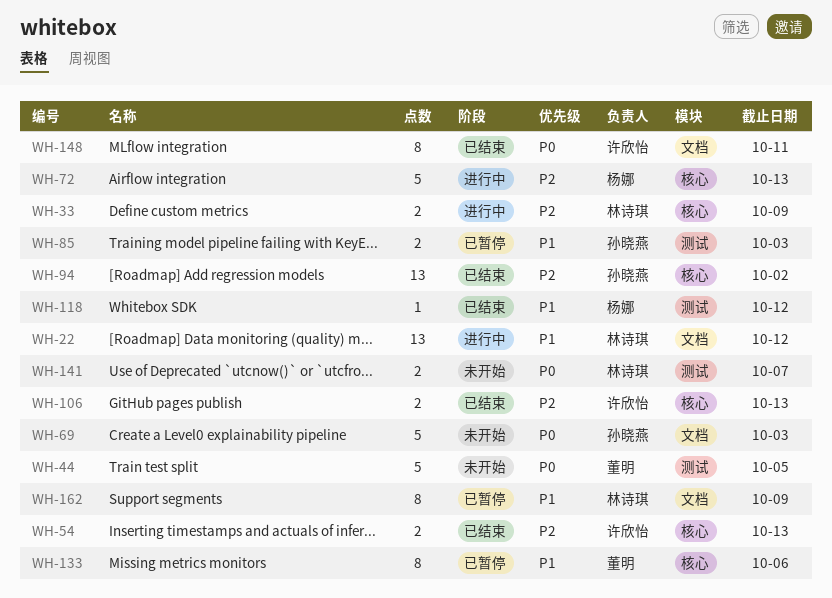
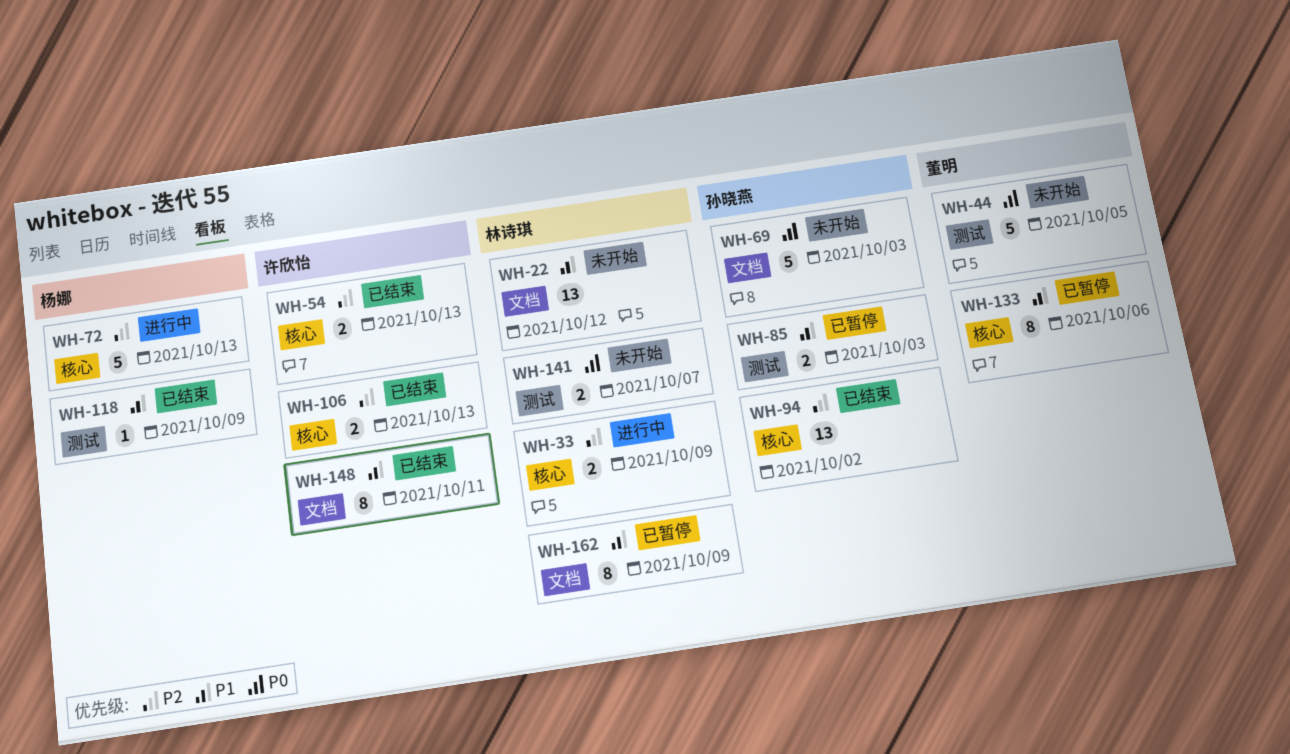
WH-22, status: 进行中 -> 未开始
WH-118, due: Oct 12 -> Oct 9
WH-148, priority: P0 -> P1

